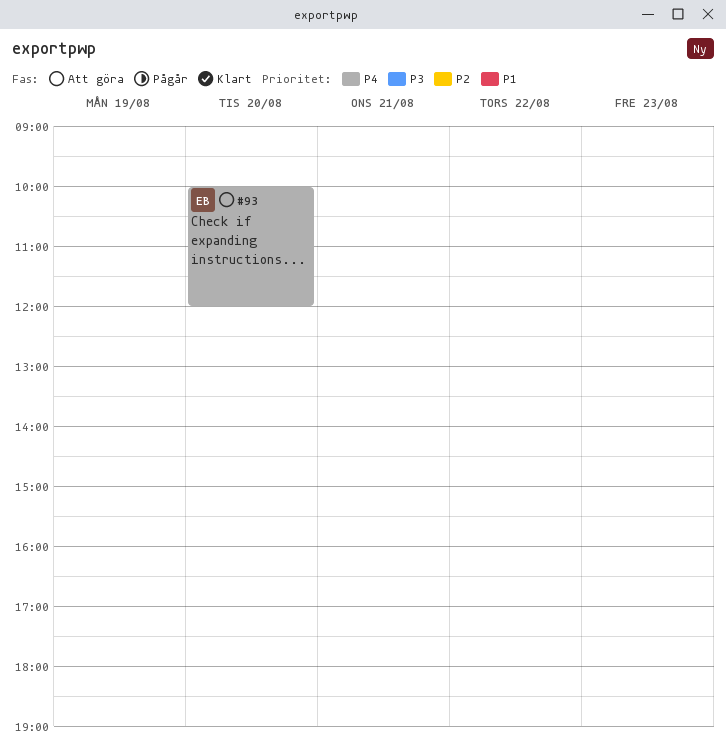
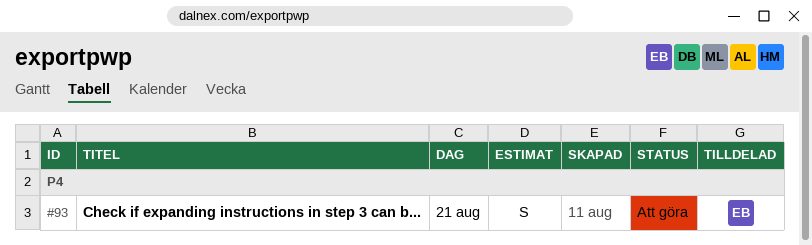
#93, day: Aug 20 -> Aug 21

